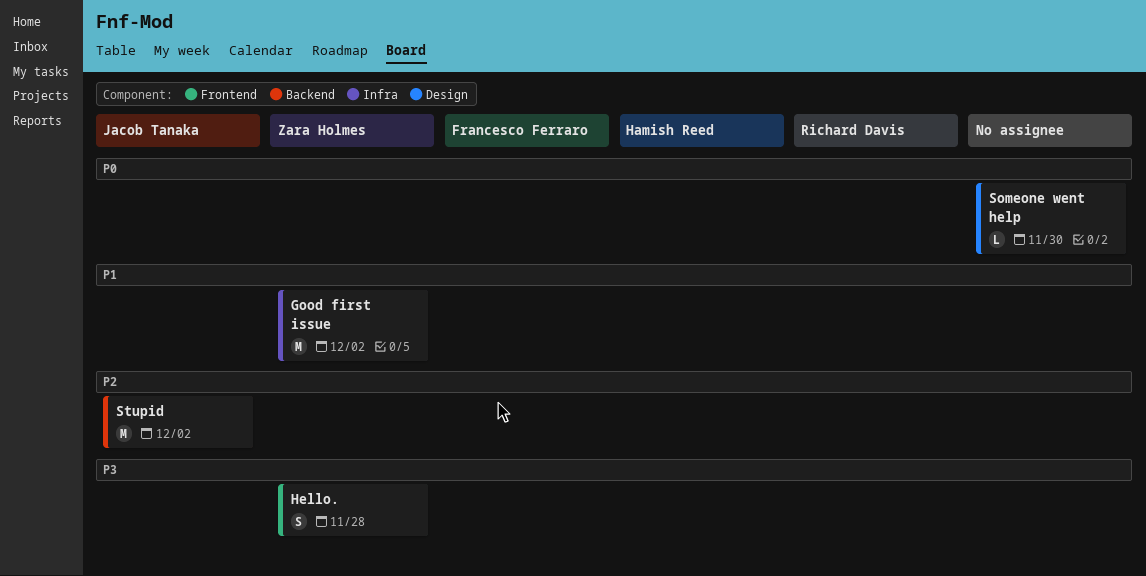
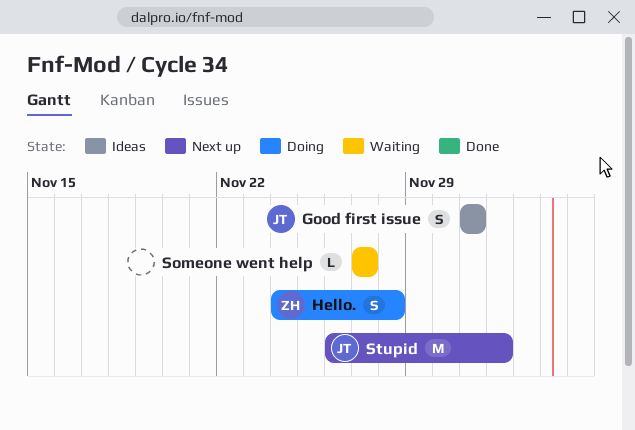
Good first issue, owner: Zara Holmes -> Jacob Tanaka
Good first issue, estimate: M -> S
Good first issue, due: Dec 2 -> Dec 1
Someone went help, due: Nov 30 -> Nov 27

